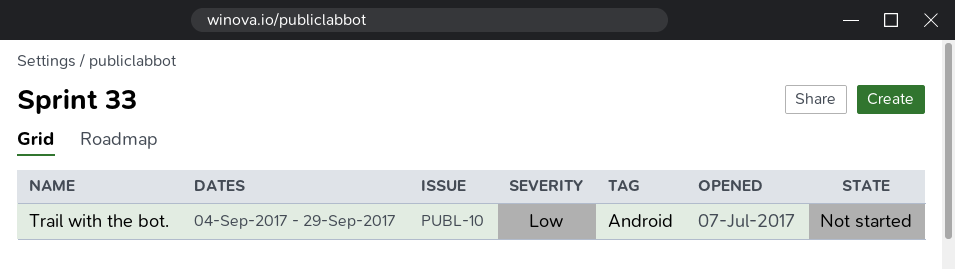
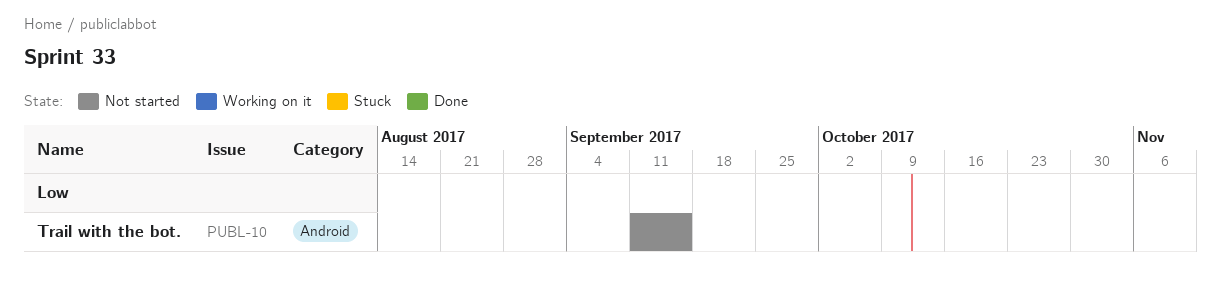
PUBL-10, start: Sep 4 -> Sep 11
PUBL-10, due: Sep 29 -> Sep 15

